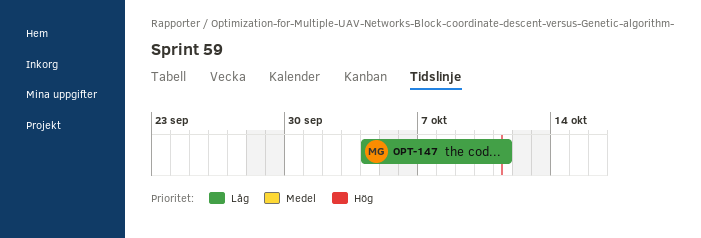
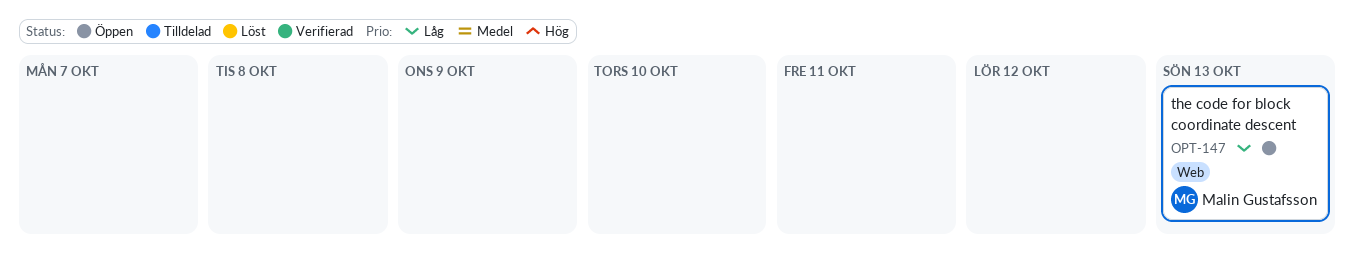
OPT-147, due: Oct 11 -> Oct 13

